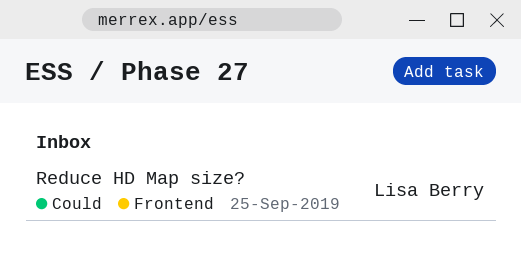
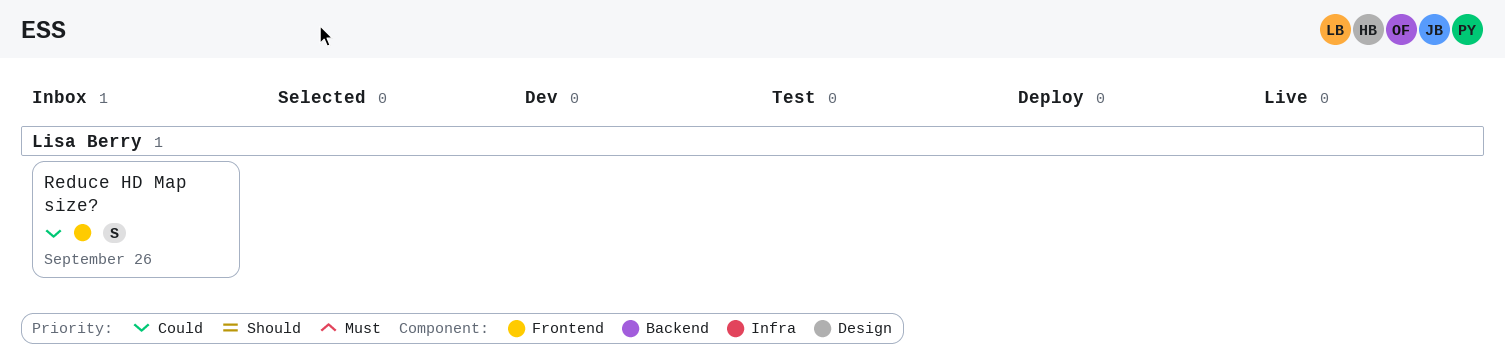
Reduce HD Map size?, due: Sep 25 -> Sep 26

